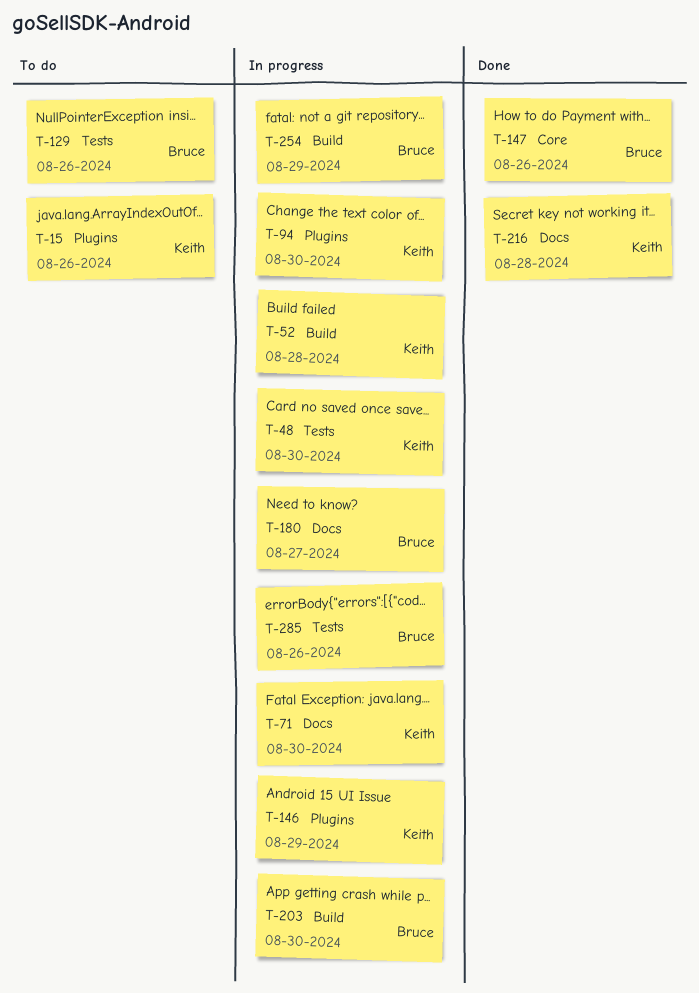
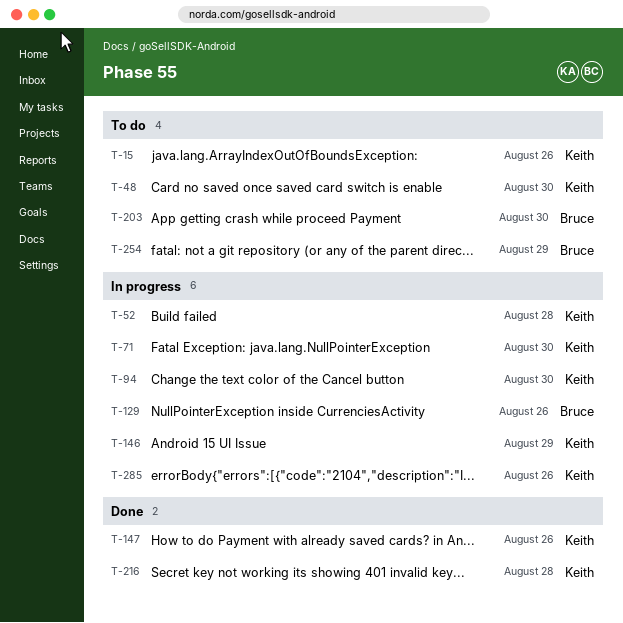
T-48, status: In progress -> To do
T-129, status: To do -> In progress
T-147, owner: Bruce -> Keith
T-180: present -> none
T-203, status: In progress -> To do
T-254, status: In progress -> To do
T-285, owner: Bruce -> Keith

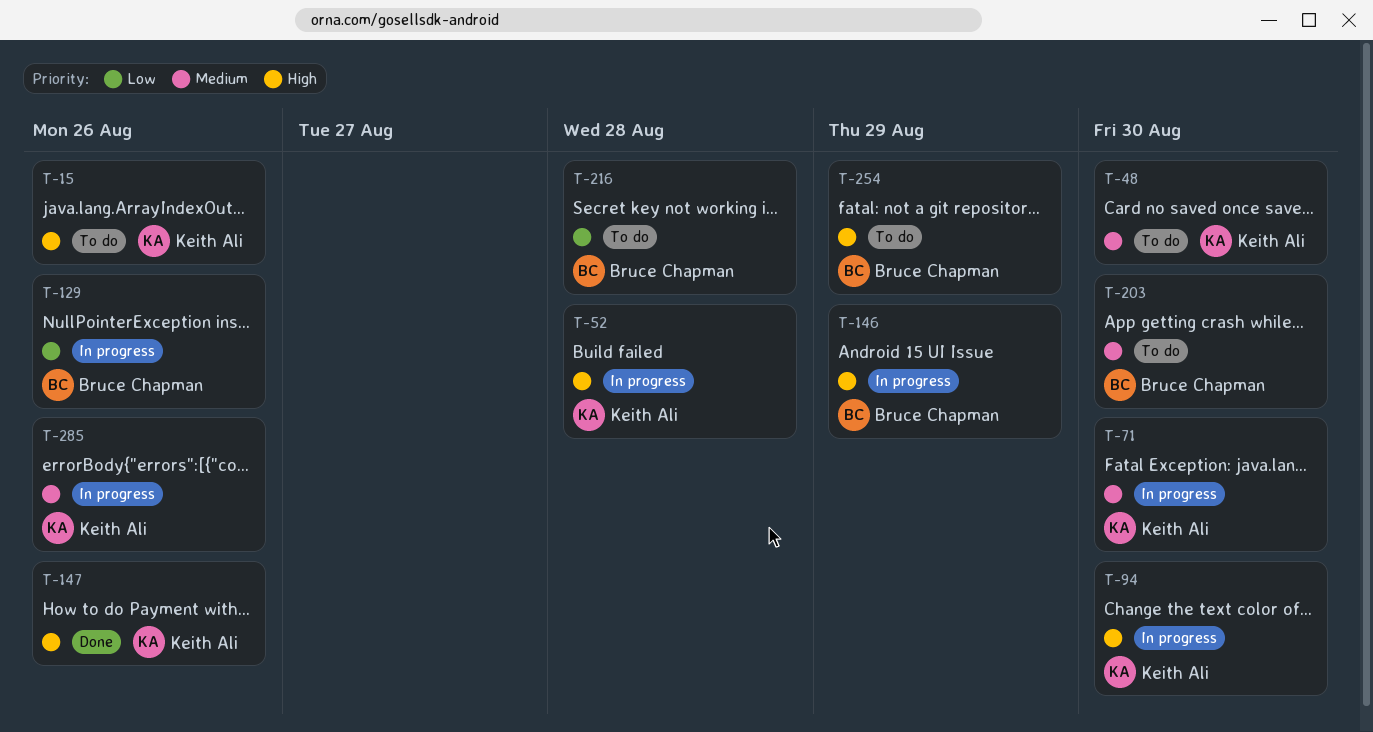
T-146, owner: Keith Ali -> Bruce Chapman
T-216, status: Done -> To do
T-216, owner: Keith Ali -> Bruce Chapman

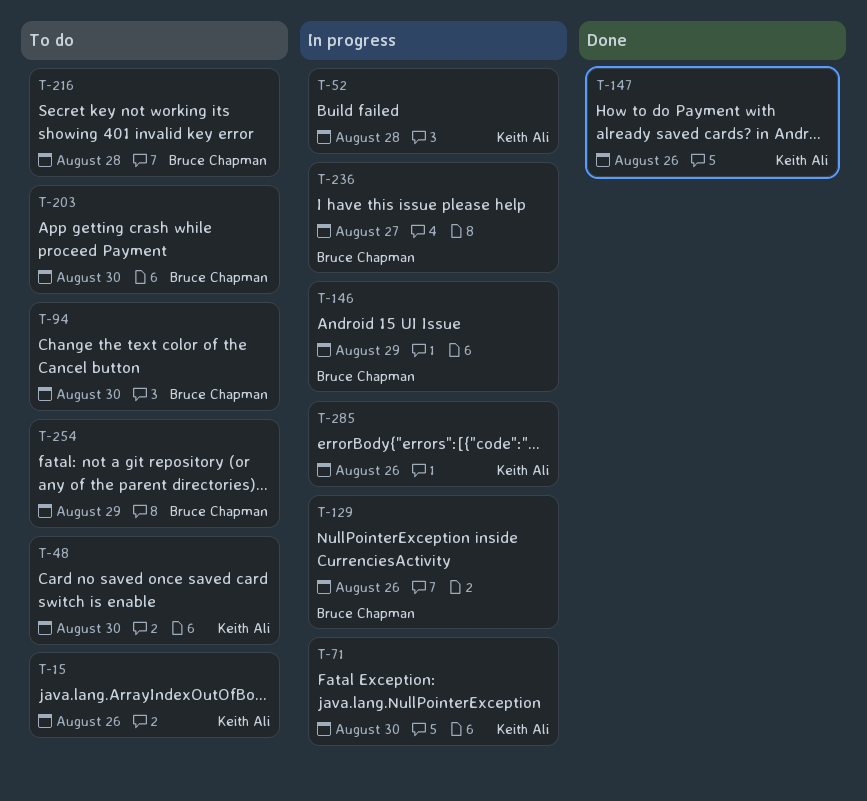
T-94, status: In progress -> To do
T-94, owner: Keith Ali -> Bruce Chapman
T-236: none -> present

